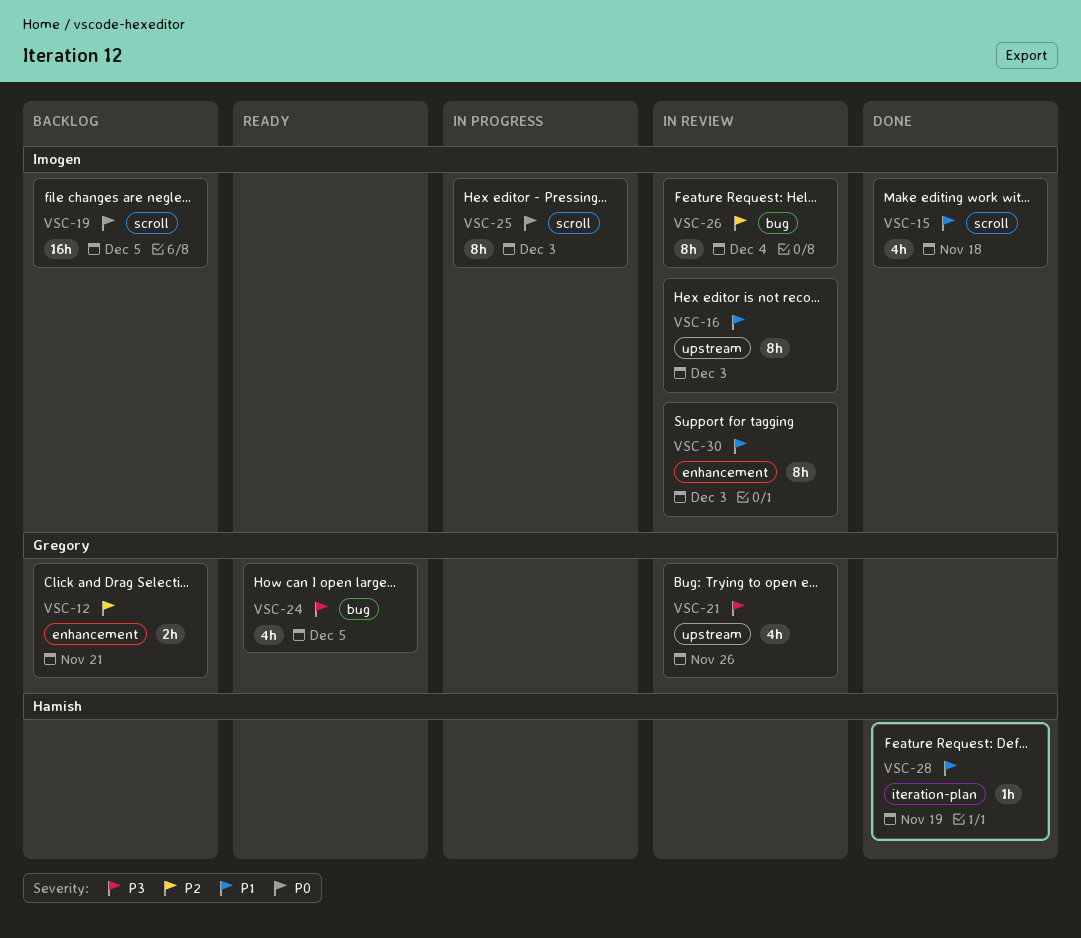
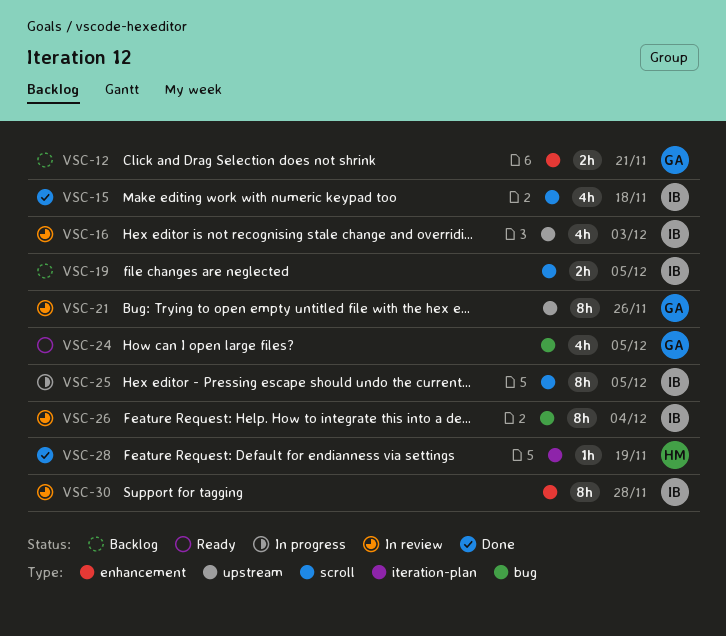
VSC-16, estimate: 8h -> 4h
VSC-19, estimate: 16h -> 2h
VSC-21, estimate: 4h -> 8h
VSC-25, due: Dec 3 -> Dec 5
VSC-30, due: Dec 3 -> Nov 28

